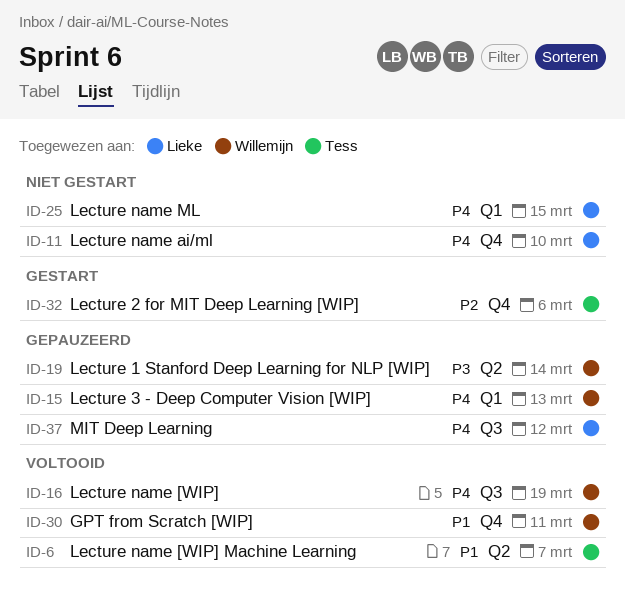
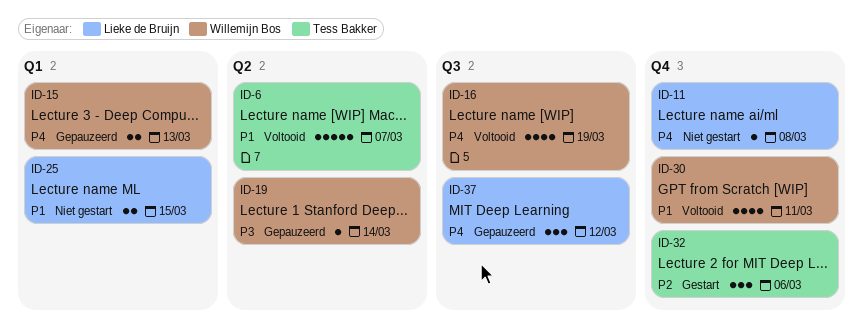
ID-11, due: Mar 10 -> Mar 8
ID-25, priority: P4 -> P1

